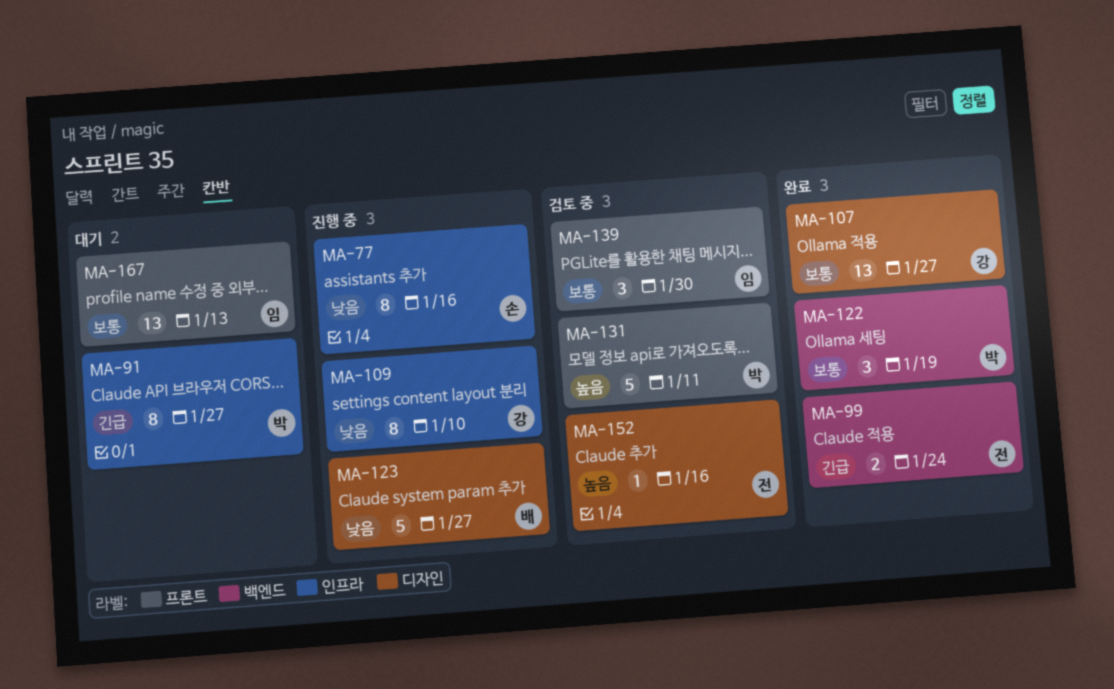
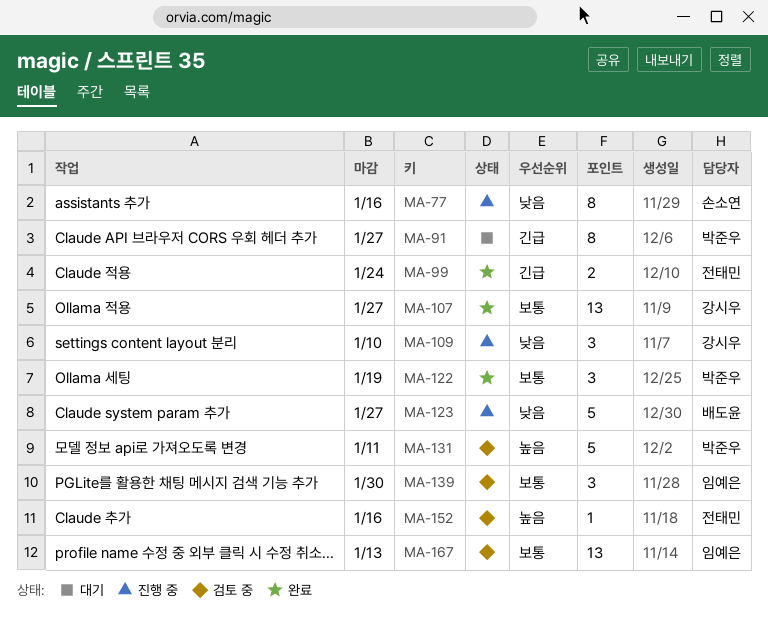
MA-109, estimate: 8 -> 3
MA-167, status: 대기 -> 검토 중

